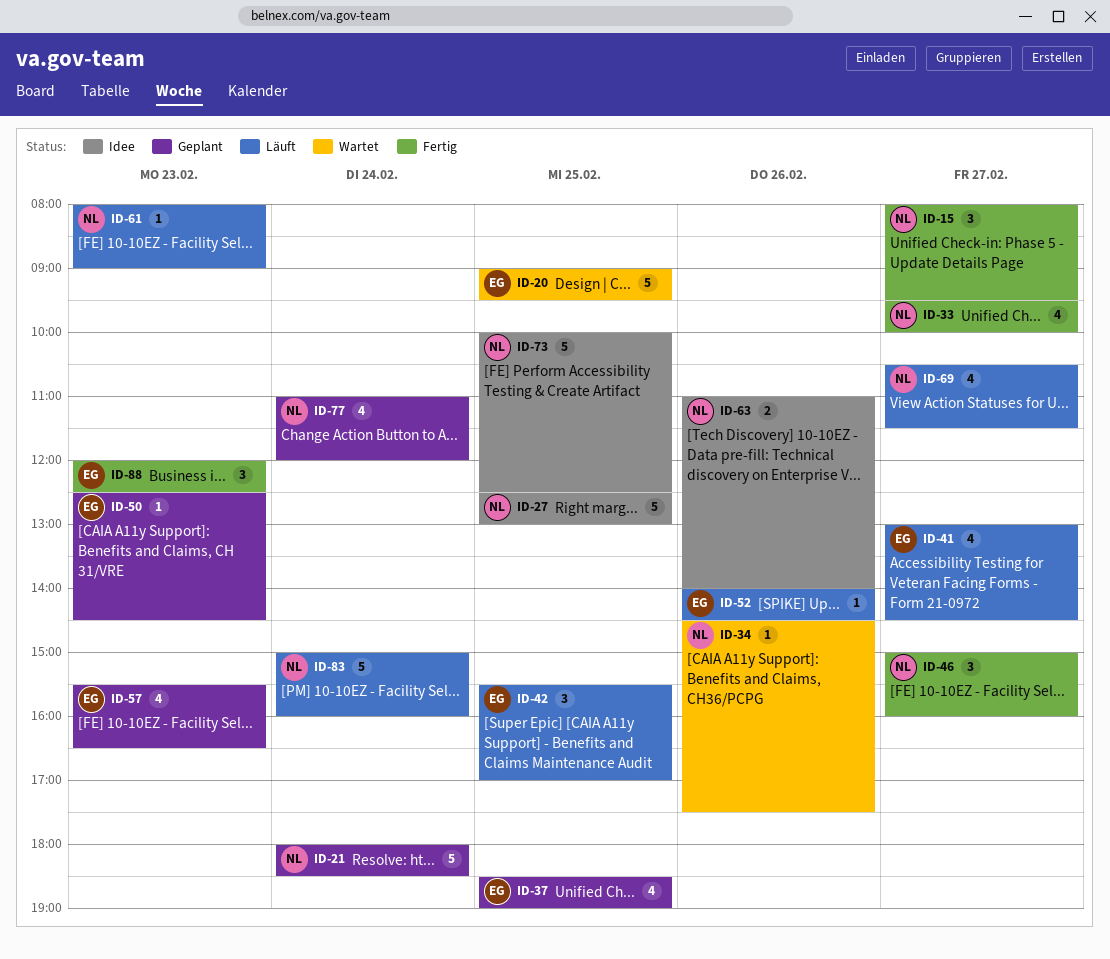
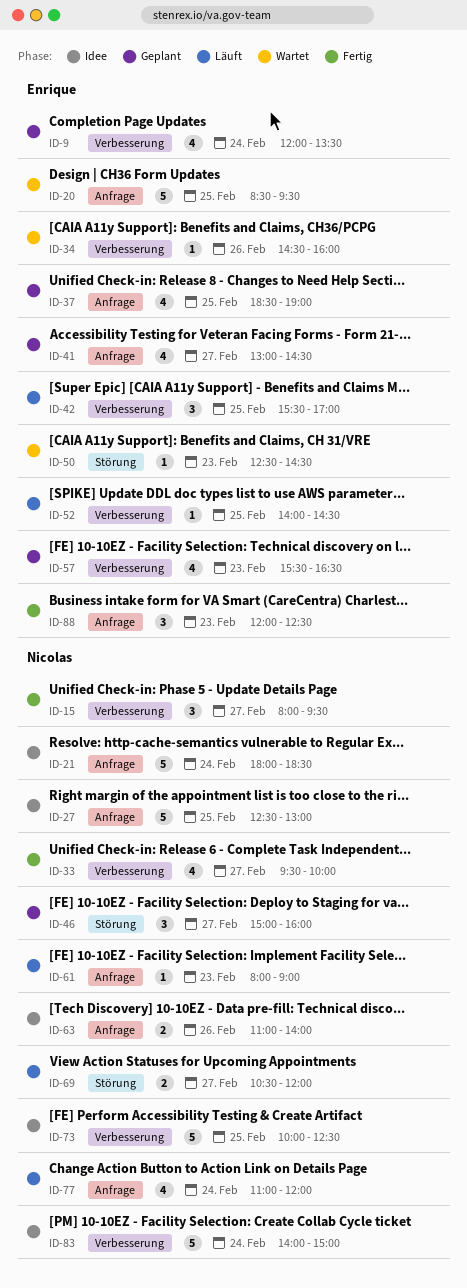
ID-9: none -> present
ID-20, begins: 09:00 -> 08:30
ID-21, status: Geplant -> Idee
ID-34, owner: Nicolas -> Enrique
ID-34, ends: 17:30 -> 16:00
ID-41, status: Läuft -> Geplant
ID-46, status: Fertig -> Geplant
ID-50, status: Geplant -> Wartet
ID-52, day: Feb 26 -> Feb 25
ID-69, estimate: 4 -> 2
ID-69, ends: 11:30 -> 12:00
ID-77, status: Geplant -> Läuft
ID-83, status: Läuft -> Idee
ID-83, begins: 15:00 -> 14:00
ID-83, ends: 16:00 -> 15:00

